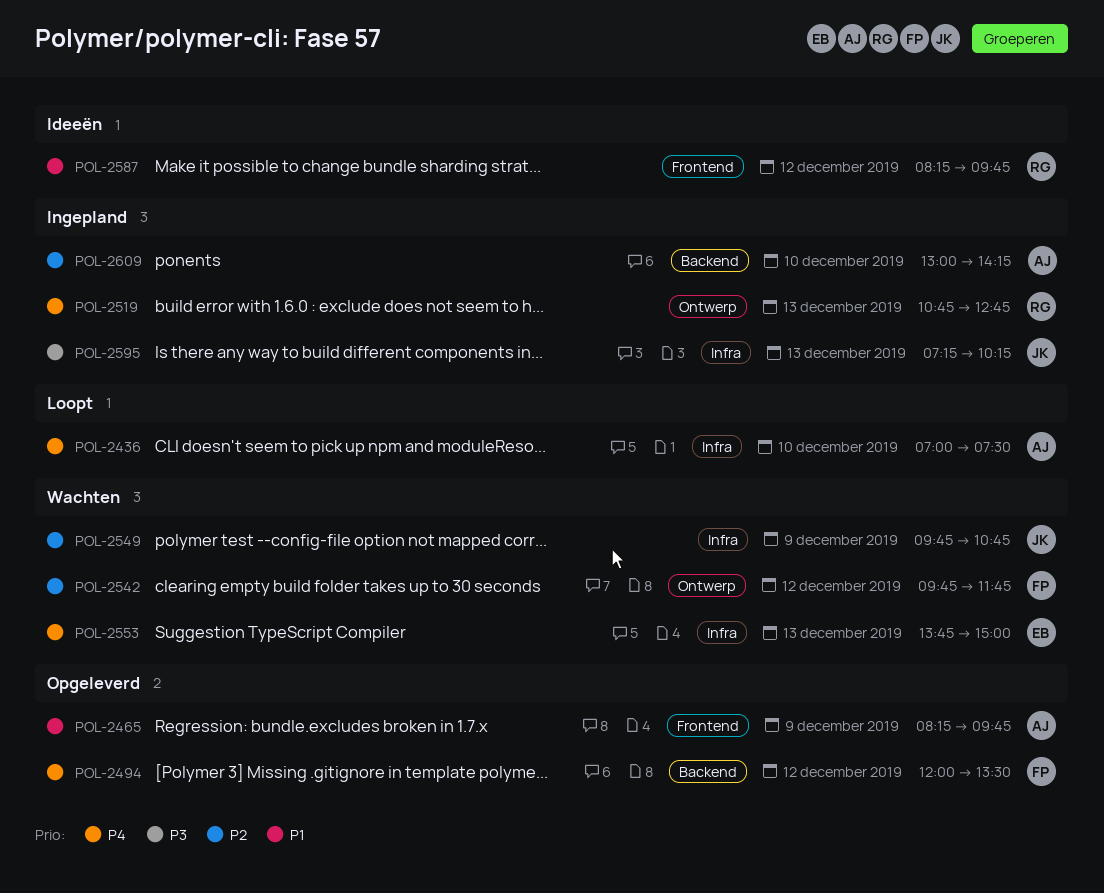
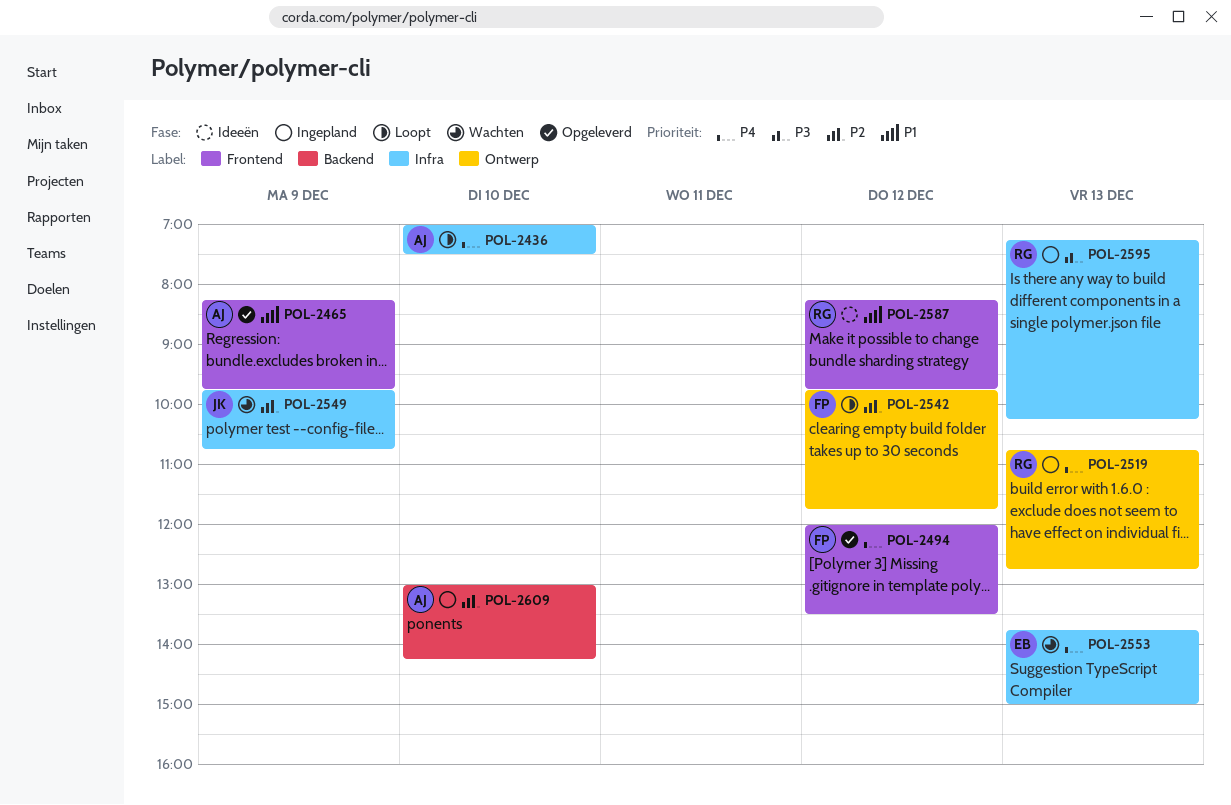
POL-2494, label: Backend -> Frontend
POL-2542, status: Wachten -> Loopt
POL-2595, owner: JK -> RG

